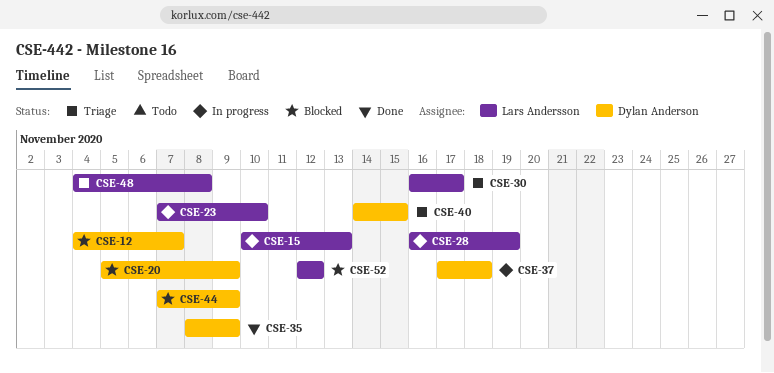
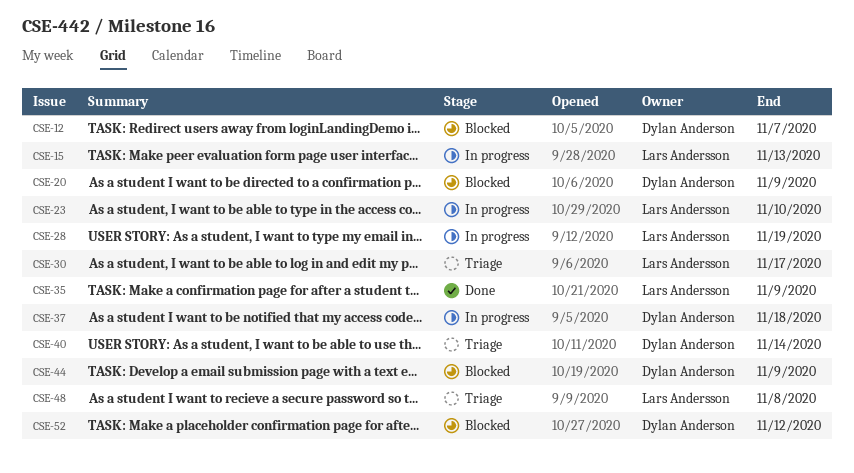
CSE-35, owner: Dylan Anderson -> Lars Andersson
CSE-40, due: Nov 15 -> Nov 14
CSE-52, owner: Lars Andersson -> Dylan Anderson

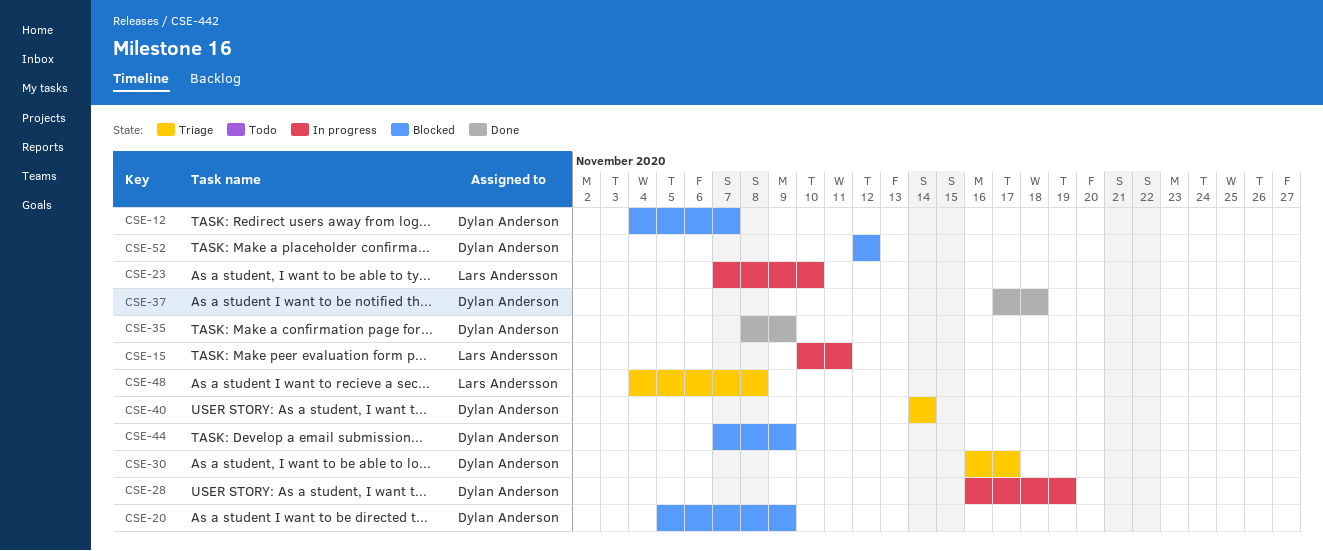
CSE-15, due: Nov 13 -> Nov 11
CSE-28, owner: Lars Andersson -> Dylan Anderson
CSE-30, owner: Lars Andersson -> Dylan Anderson
CSE-35, owner: Lars Andersson -> Dylan Anderson
CSE-37, status: In progress -> Done

